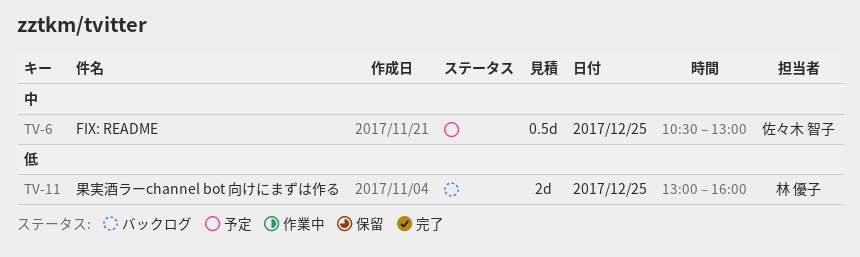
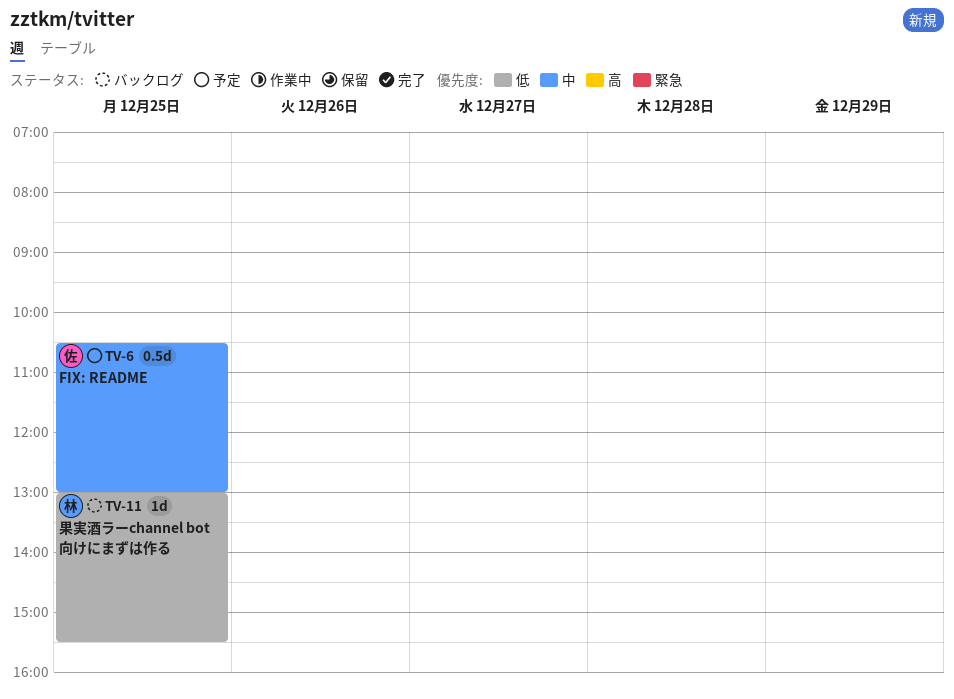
TV-11, estimate: 2d -> 1d
TV-11, ends: 16:00 -> 15:30

